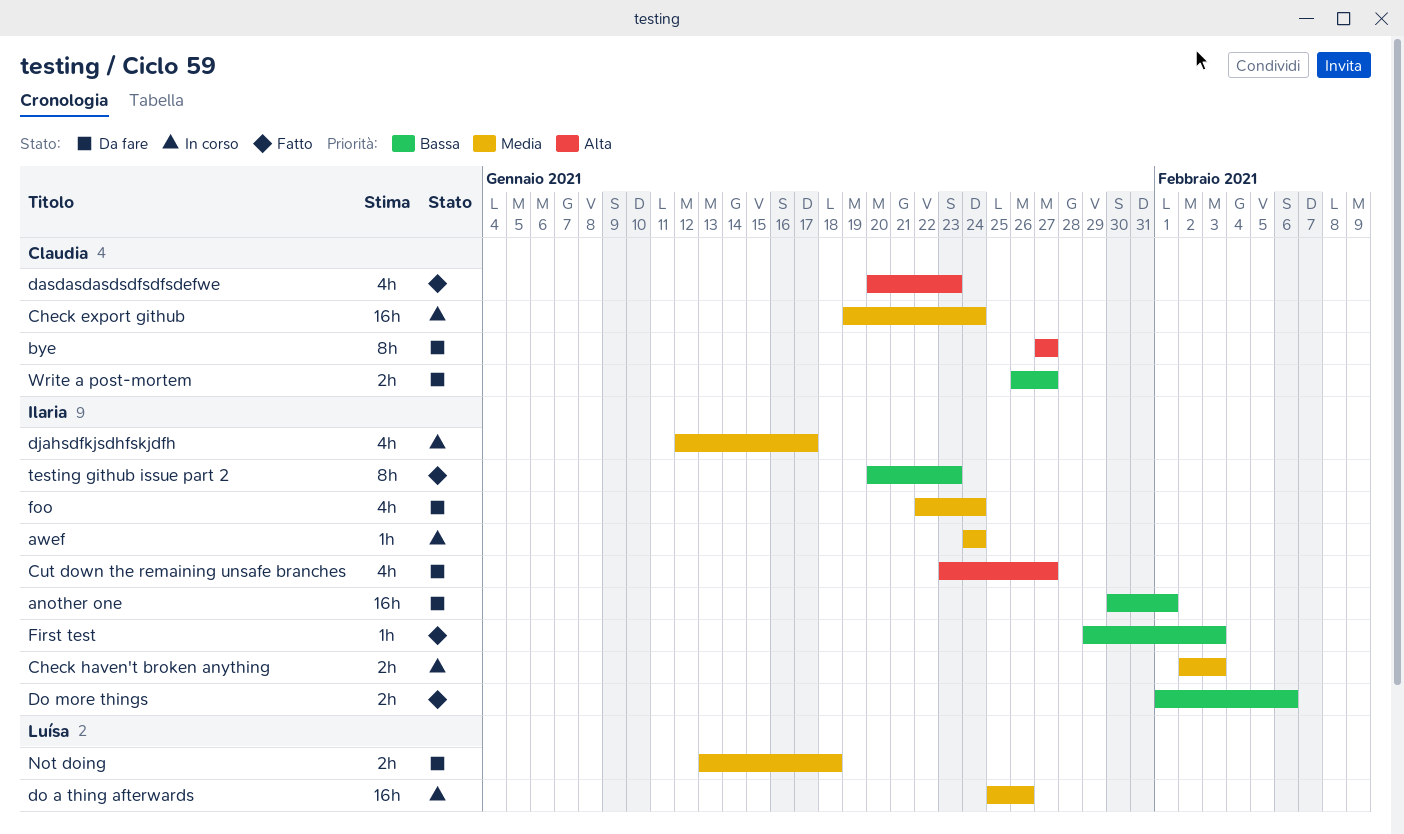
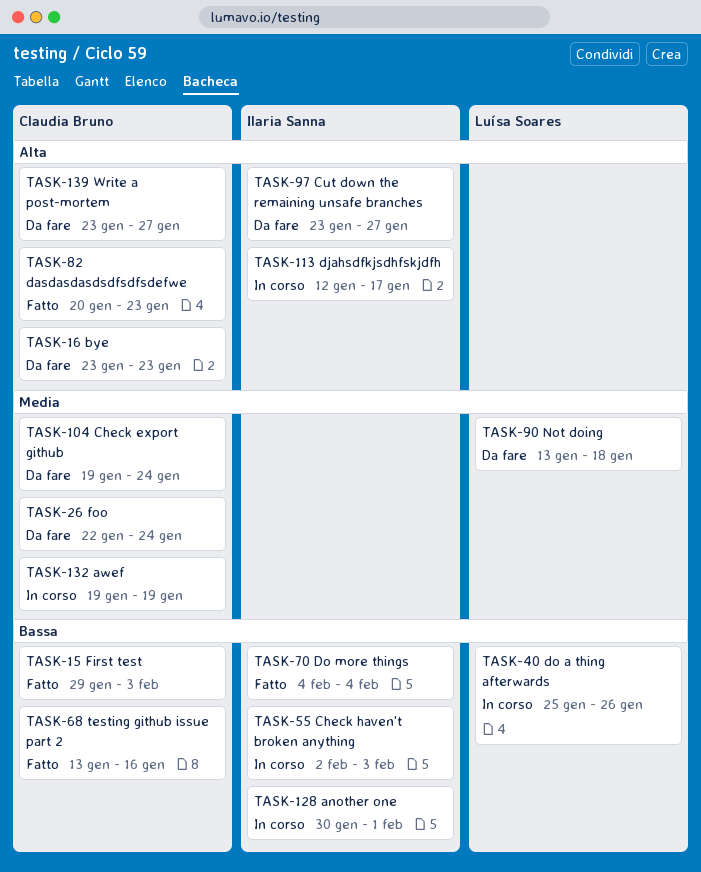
another one, status: Da fare -> In corso
awef, owner: Ilaria Sanna -> Claudia Bruno
awef, start: Jan 24 -> Jan 19
awef, due: Jan 24 -> Jan 19
bye, start: Jan 27 -> Jan 23
bye, due: Jan 27 -> Jan 23
Check export github, status: In corso -> Da fare
Check haven't broken anything, priority: Media -> Bassa
djahsdfkjsdhfskjdfh, priority: Media -> Alta
do a thing afterwards, priority: Media -> Bassa
Do more things, start: Feb 1 -> Feb 4
Do more things, due: Feb 6 -> Feb 4
First test, owner: Ilaria Sanna -> Claudia Bruno
foo, owner: Ilaria Sanna -> Claudia Bruno
testing github issue part 2, owner: Ilaria Sanna -> Claudia Bruno
testing github issue part 2, start: Jan 20 -> Jan 13
testing github issue part 2, due: Jan 23 -> Jan 16
Write a post-mortem, priority: Bassa -> Alta
Write a post-mortem, start: Jan 26 -> Jan 23

